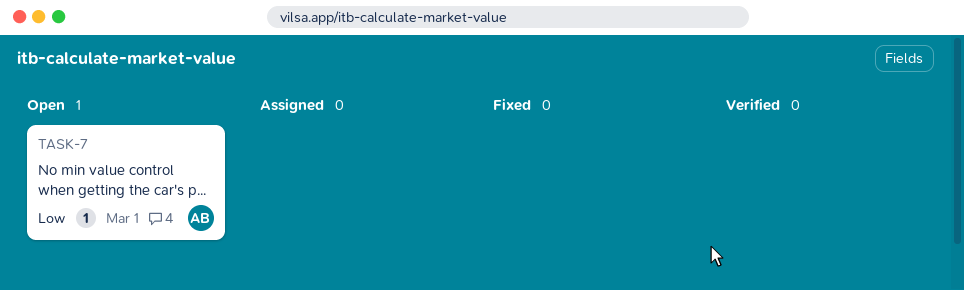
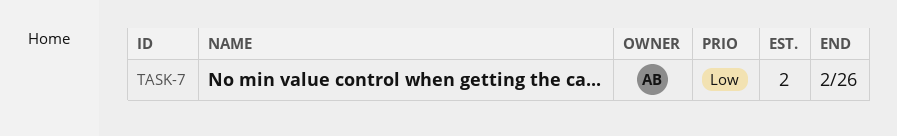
TASK-7, estimate: 1 -> 2
TASK-7, due: Mar 1 -> Feb 26

